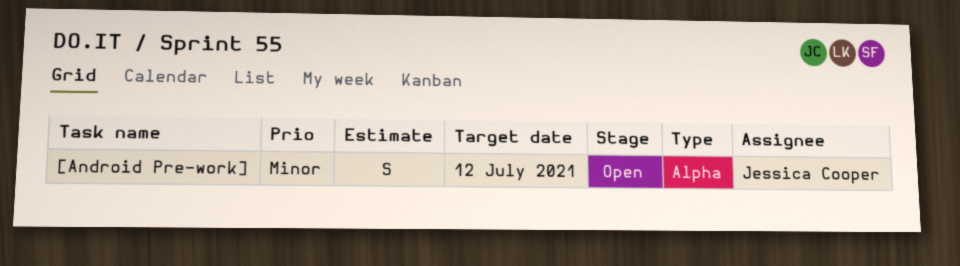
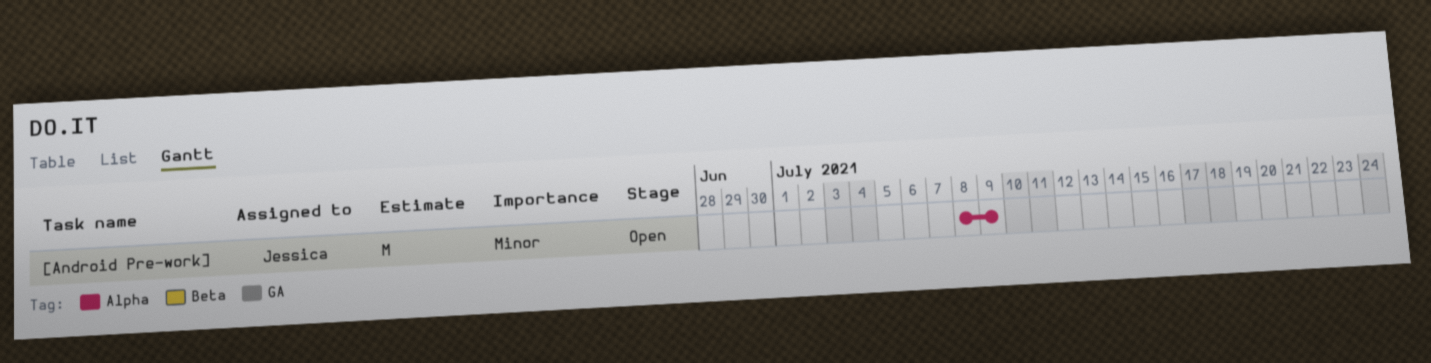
[Android Pre-work], estimate: S -> M
[Android Pre-work], due: Jul 12 -> Jul 9

